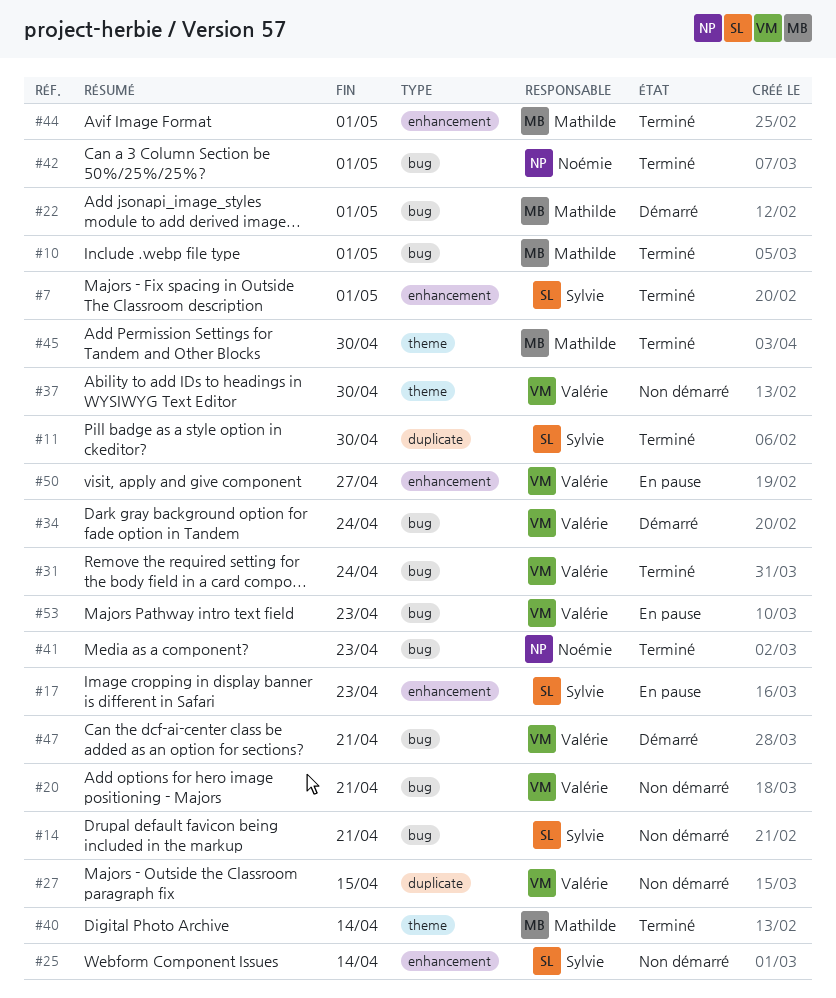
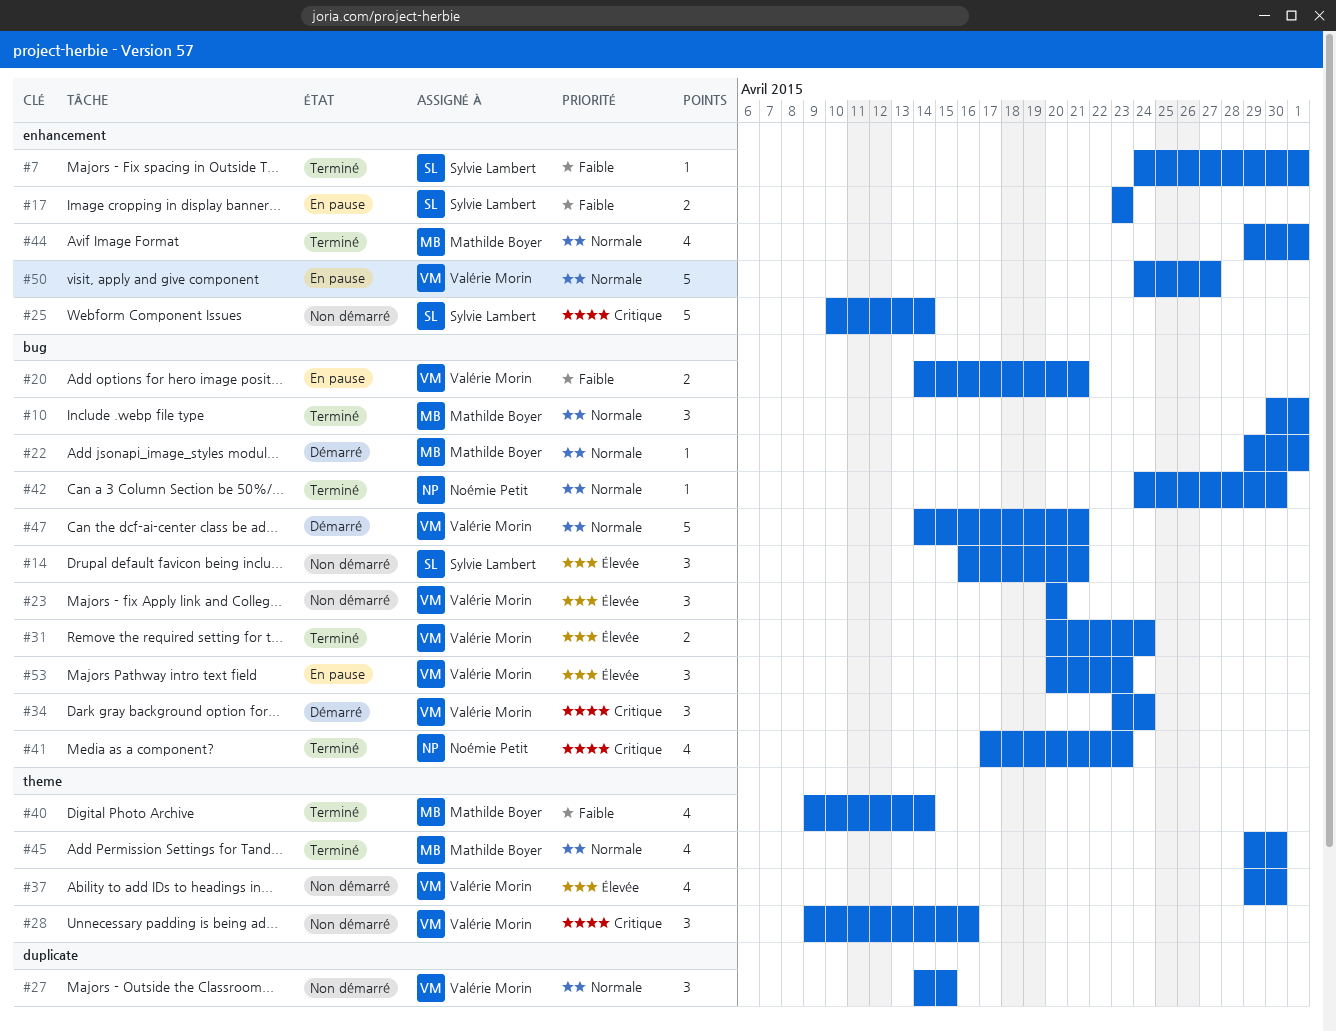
#11: present -> none
#20, status: Non démarré -> En pause
#23: none -> present
#28: none -> present
#42, due: May 1 -> Apr 30

